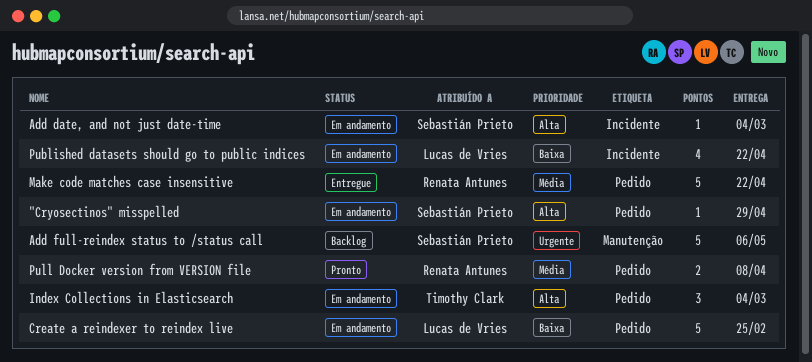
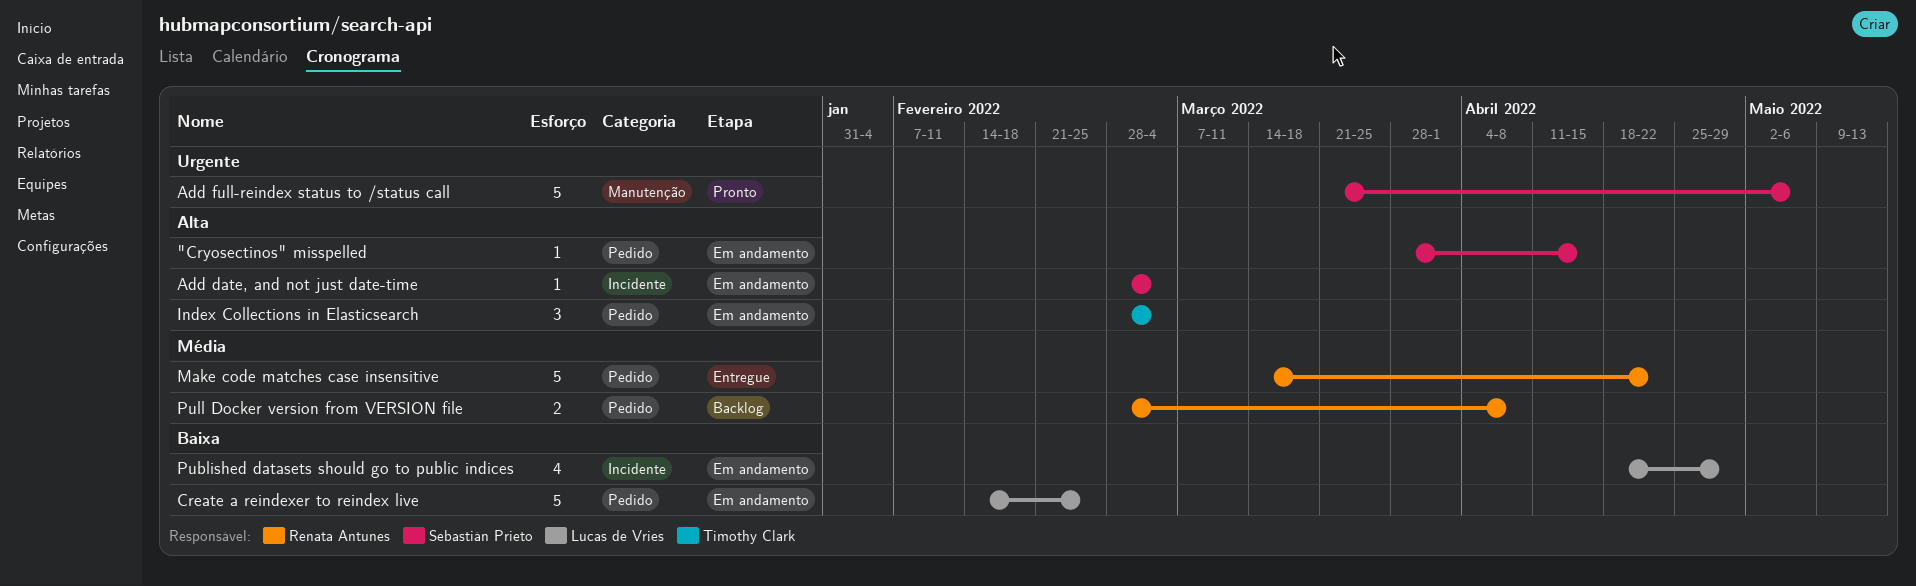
"Cryosectinos" misspelled, due: Apr 29 -> Apr 15
Add full-reindex status to /status call, status: Backlog -> Pronto
Published datasets should go to public indices, due: Apr 22 -> Apr 29
Pull Docker version from VERSION file, status: Pronto -> Backlog

